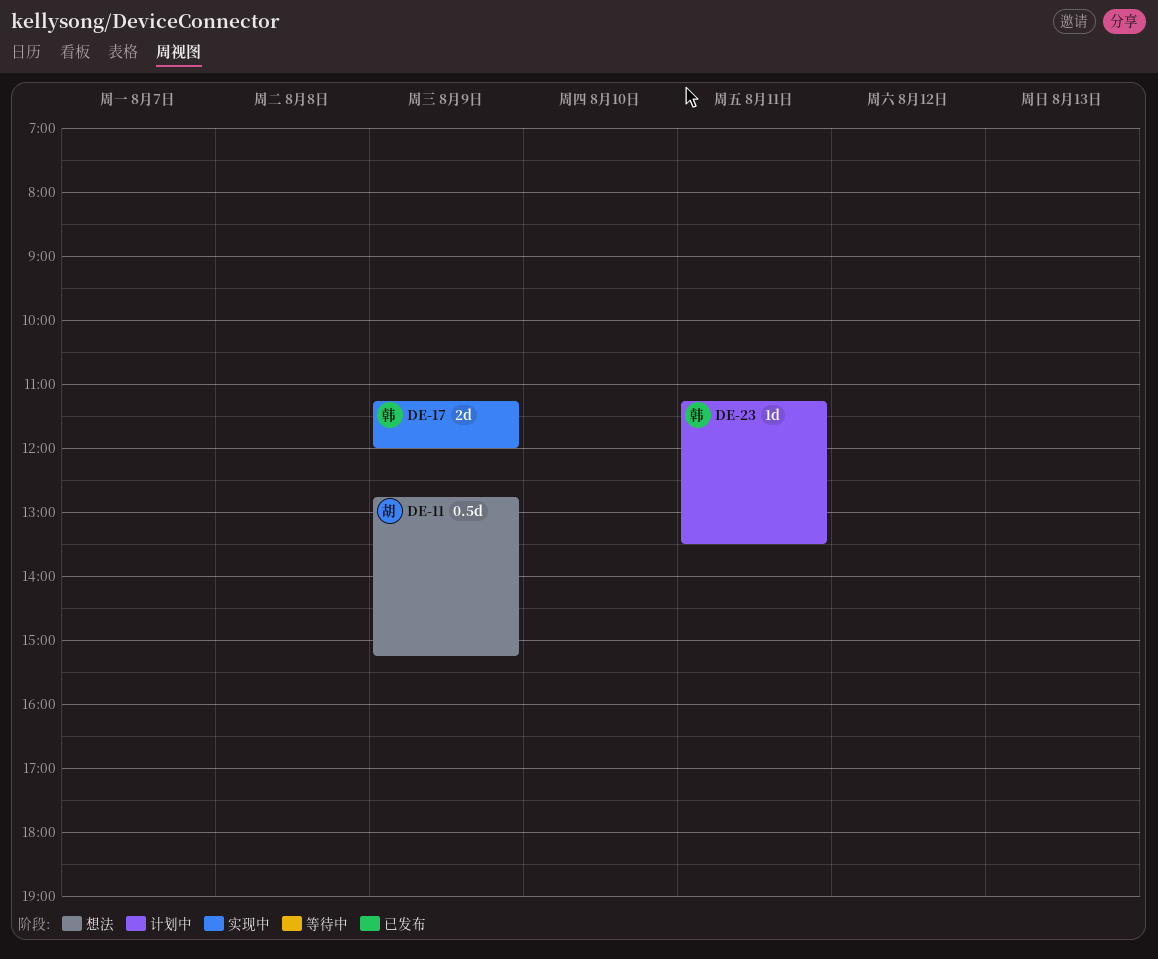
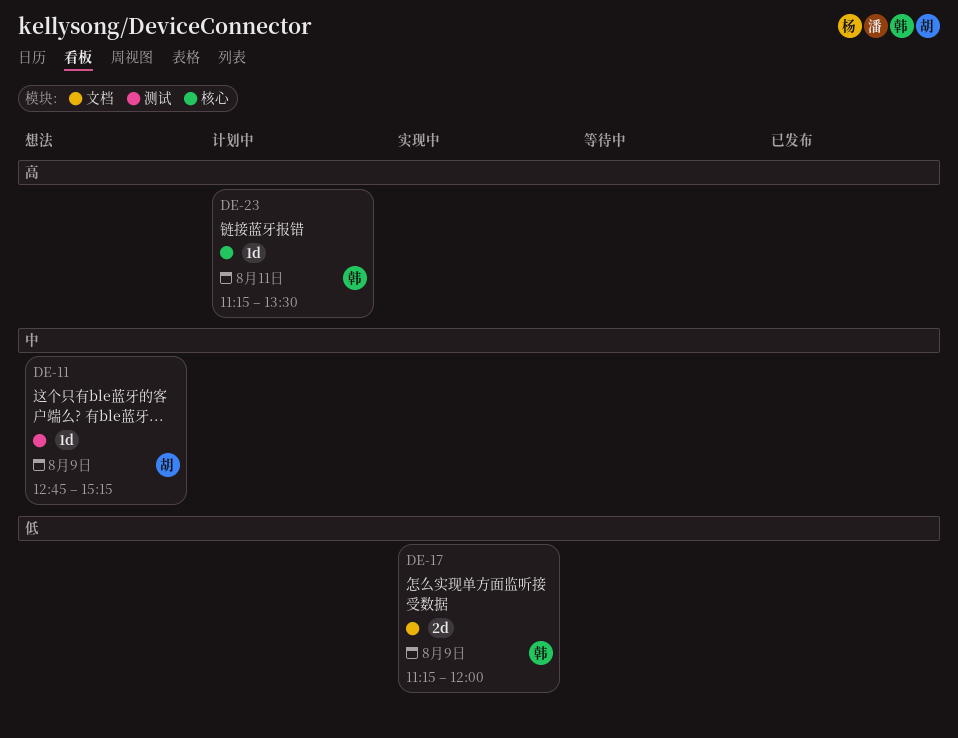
DE-11, estimate: 0.5d -> 1d

